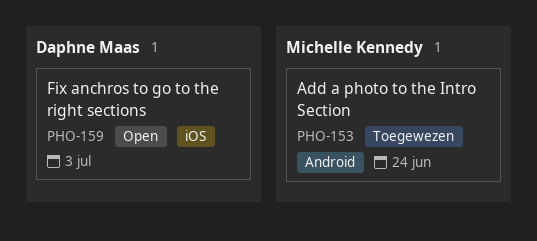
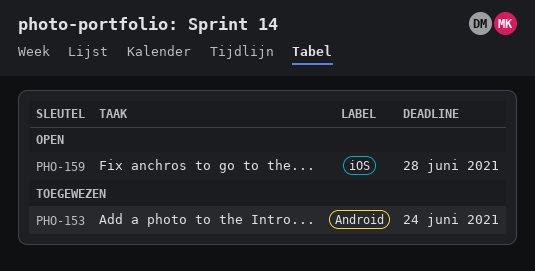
PHO-159, due: Jul 3 -> Jun 28

